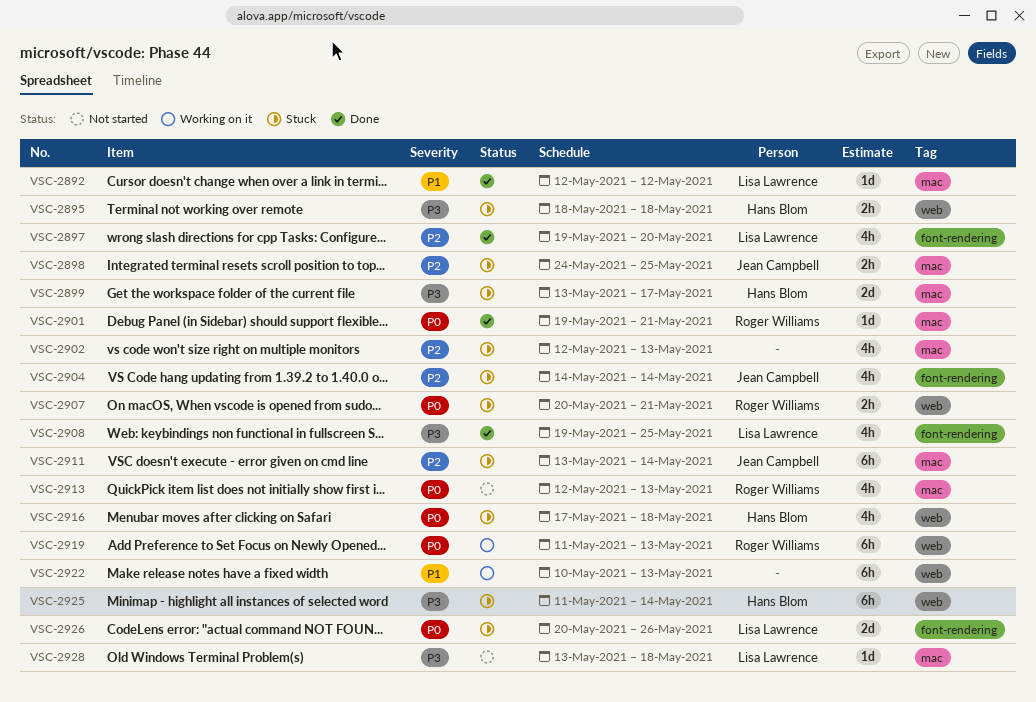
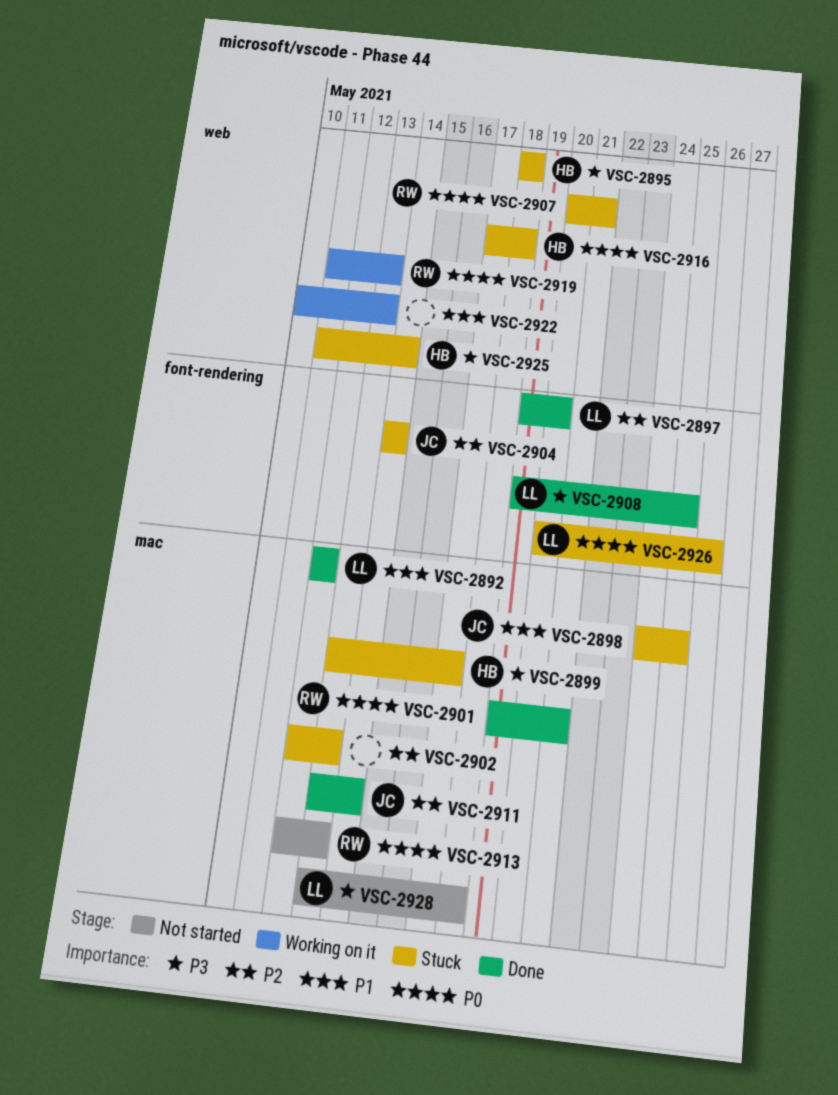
VSC-2898, priority: P2 -> P1
VSC-2911, status: Stuck -> Done

